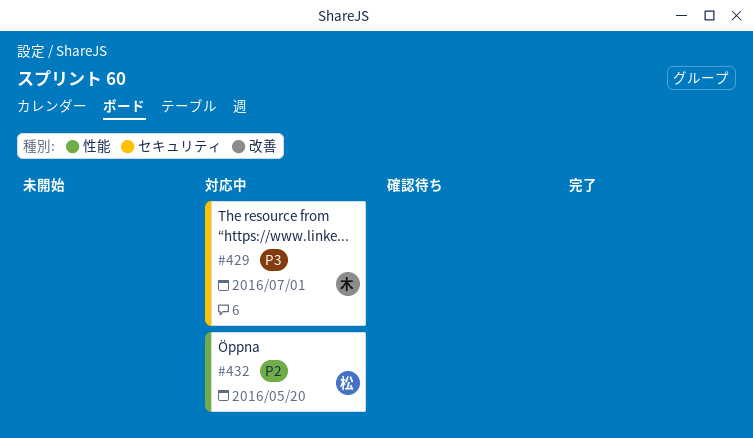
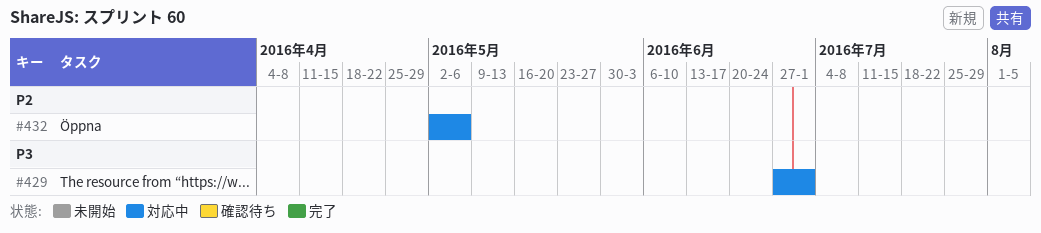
#432, due: May 20 -> May 6

